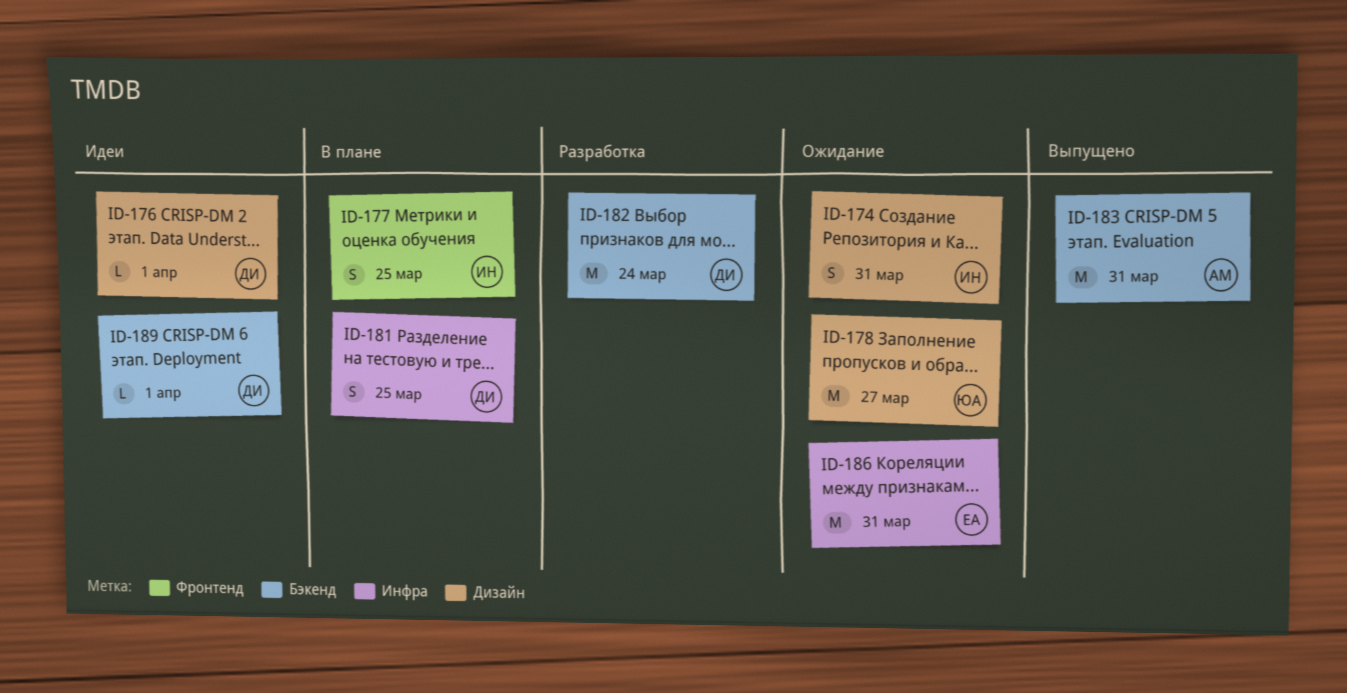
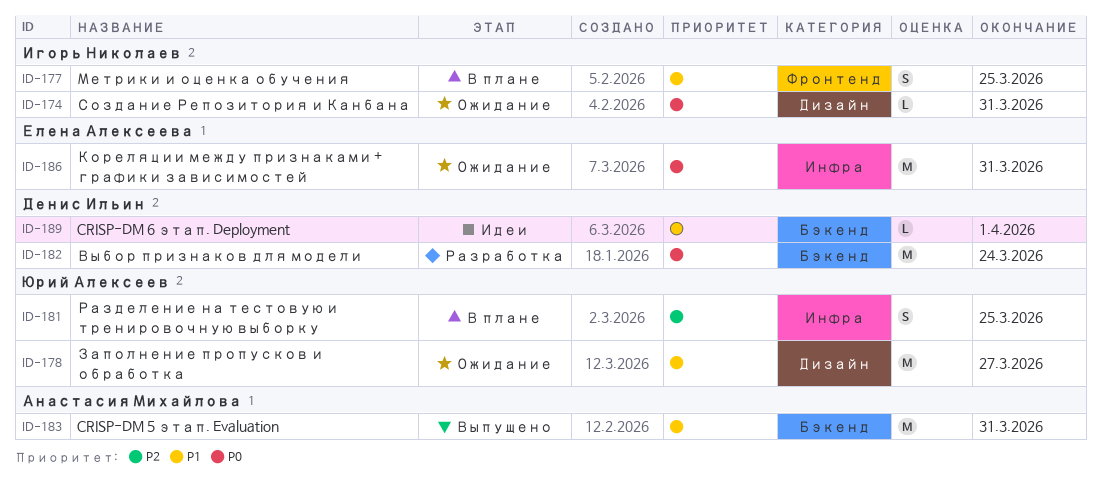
ID-174, estimate: S -> L
ID-176: present -> none
ID-181, owner: Денис Ильин -> Юрий Алексеев

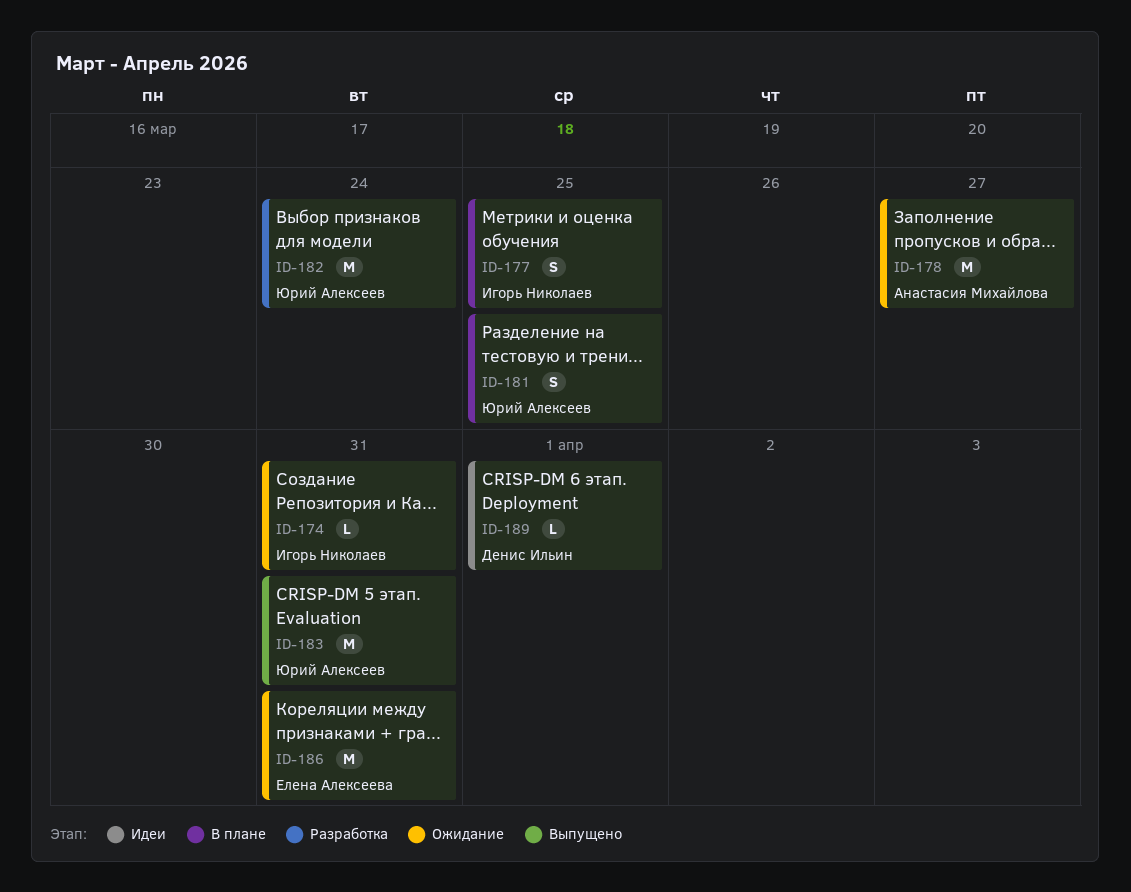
ID-178, owner: Юрий Алексеев -> Анастасия Михайлова
ID-182, owner: Денис Ильин -> Юрий Алексеев
ID-183, owner: Анастасия Михайлова -> Юрий Алексеев

